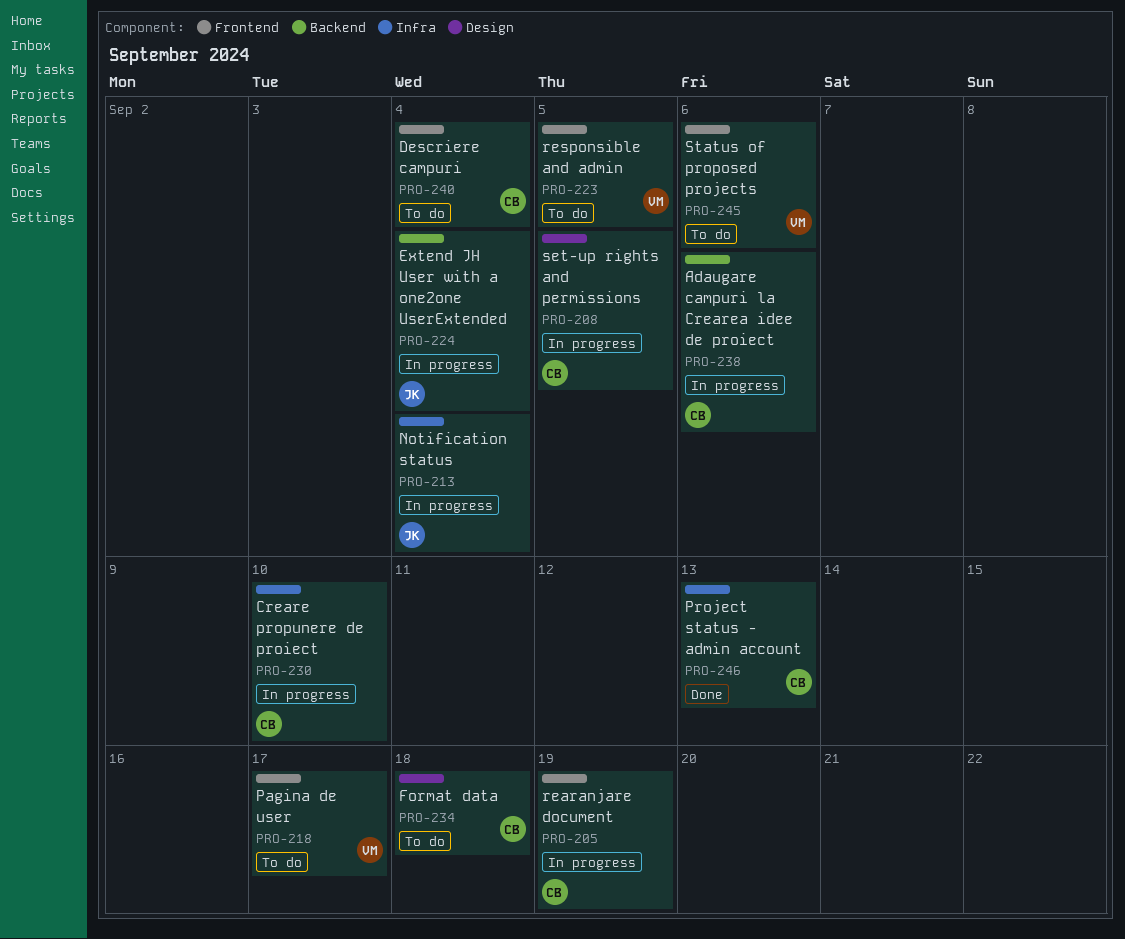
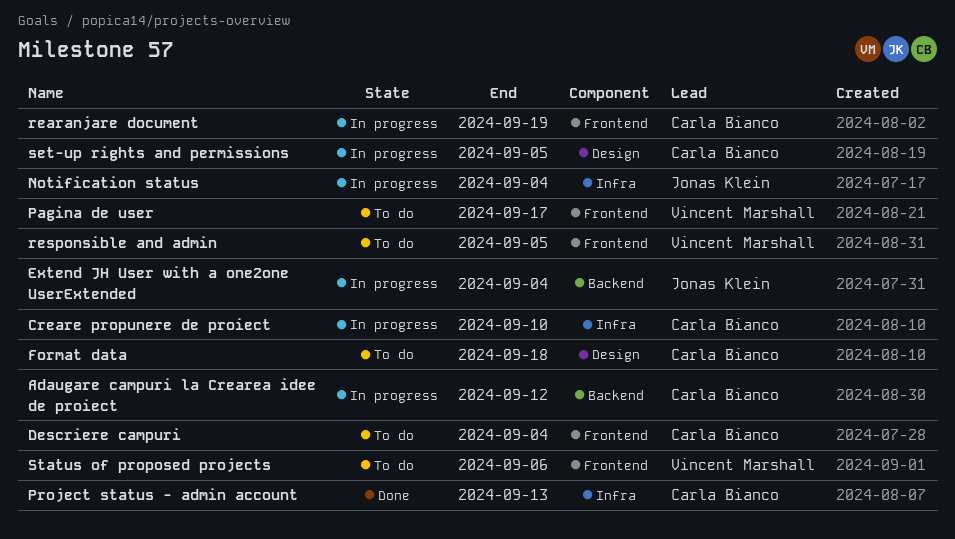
Adaugare campuri la Crearea idee de proiect, due: Sep 6 -> Sep 12

